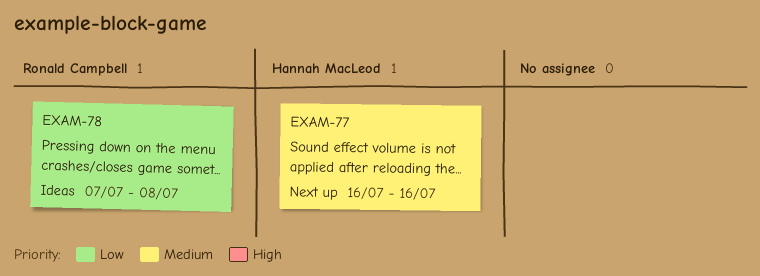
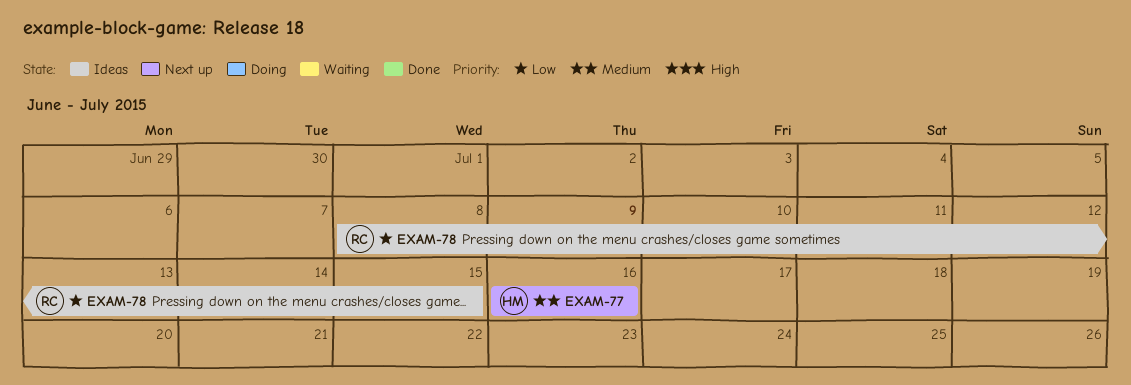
EXAM-78, start: Jul 7 -> Jul 8
EXAM-78, due: Jul 8 -> Jul 15

